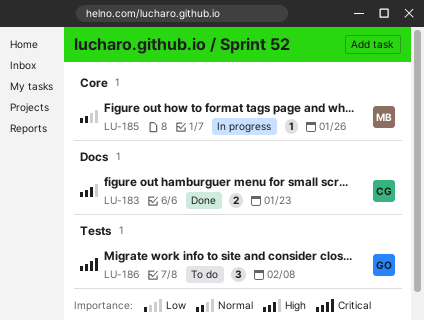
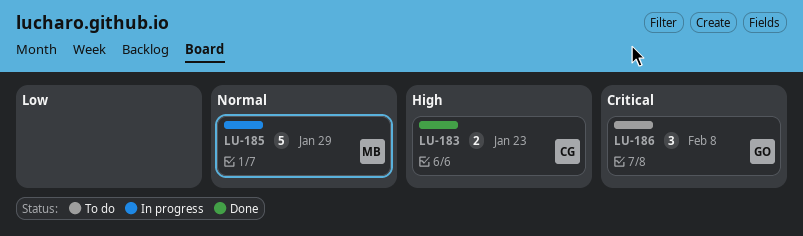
LU-185, estimate: 1 -> 5
LU-185, due: Jan 26 -> Jan 29

